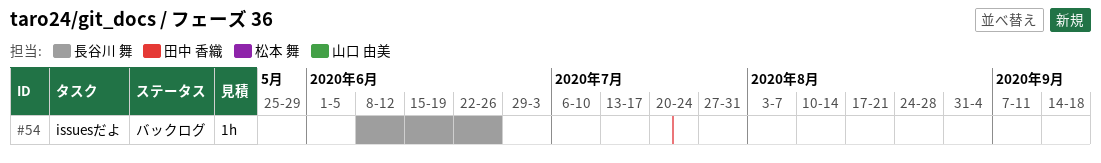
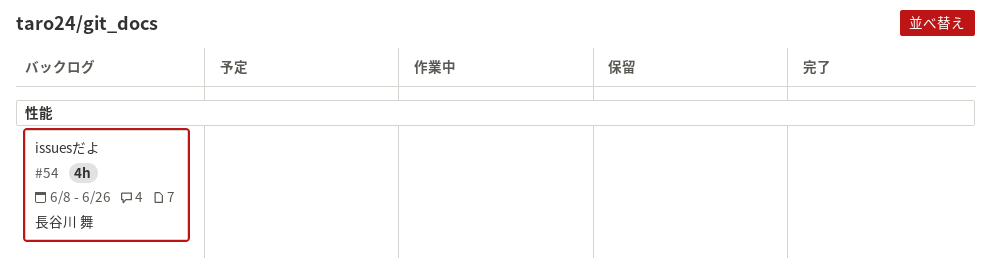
#54, estimate: 1h -> 4h

